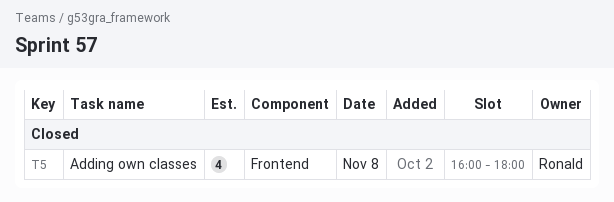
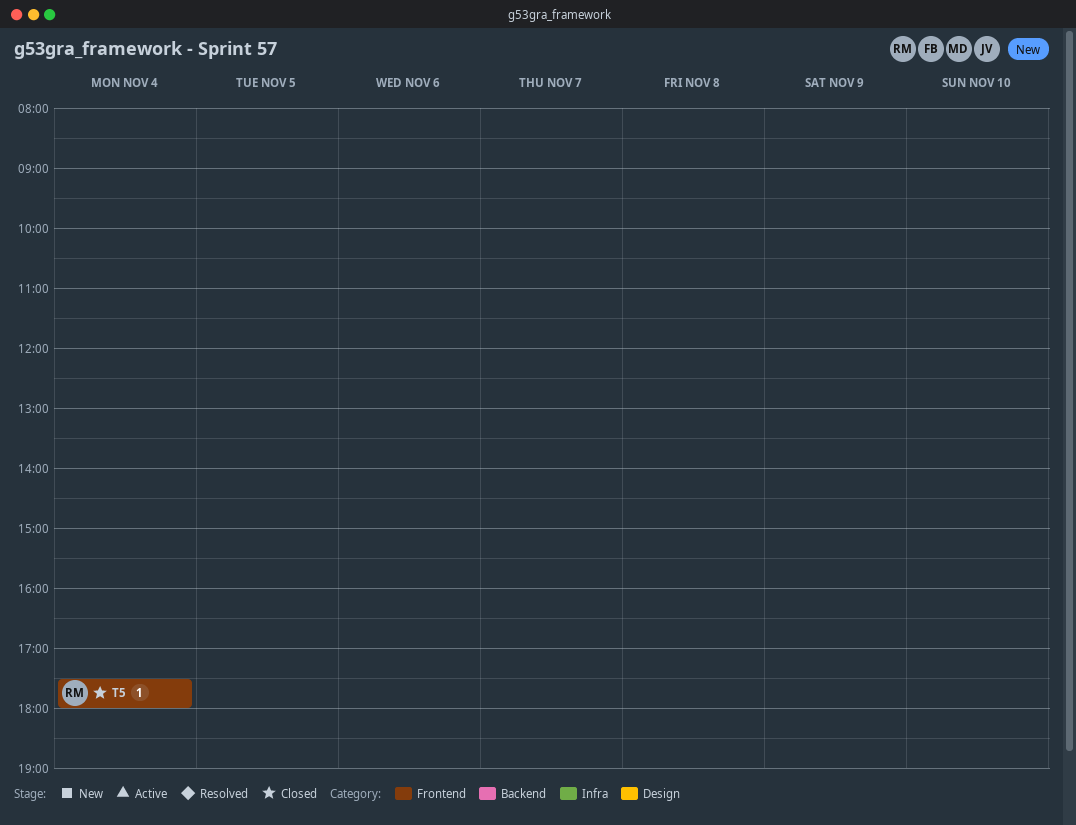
T5, estimate: 4 -> 1
T5, day: Nov 8 -> Nov 4
T5, begins: 16:00 -> 17:30

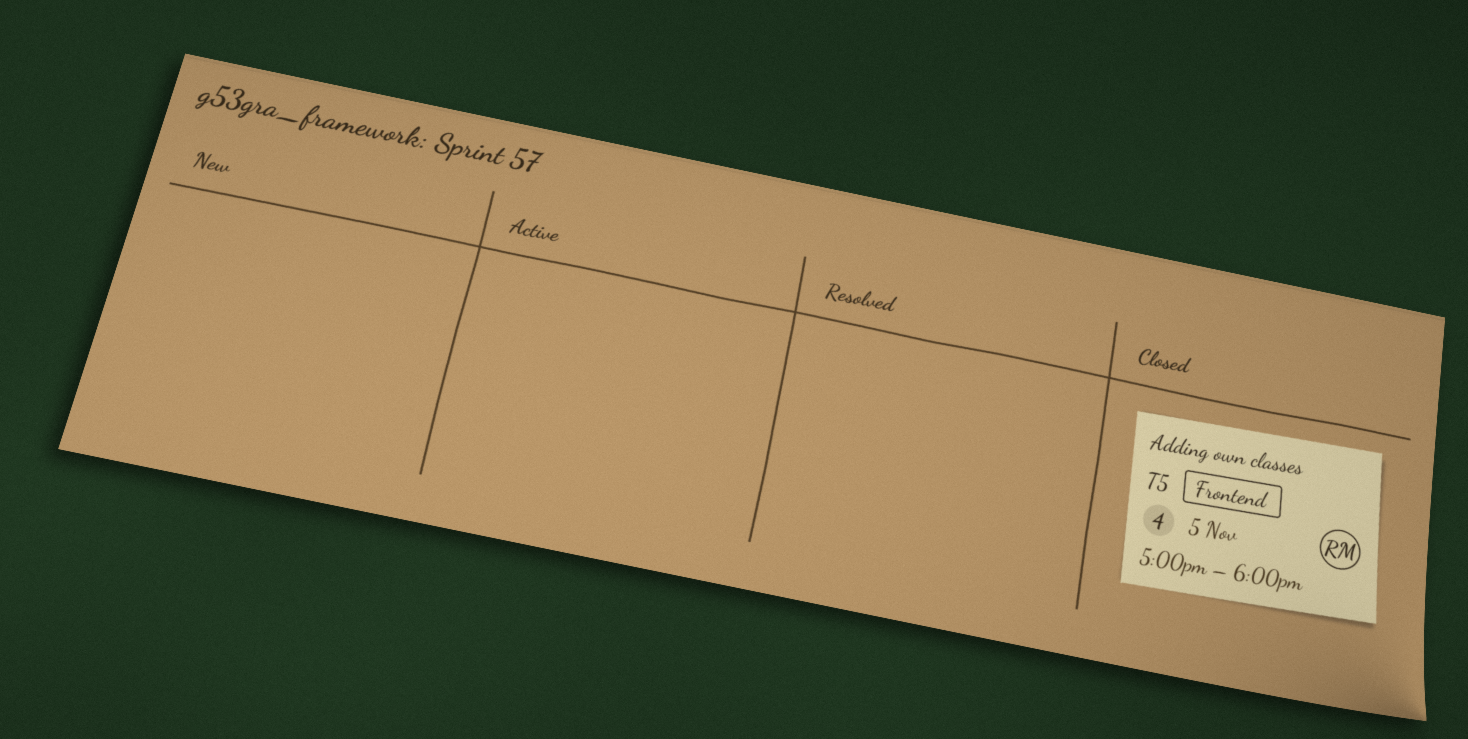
T5, estimate: 1 -> 4
T5, day: Nov 4 -> Nov 5
T5, begins: 17:30 -> 17:00

